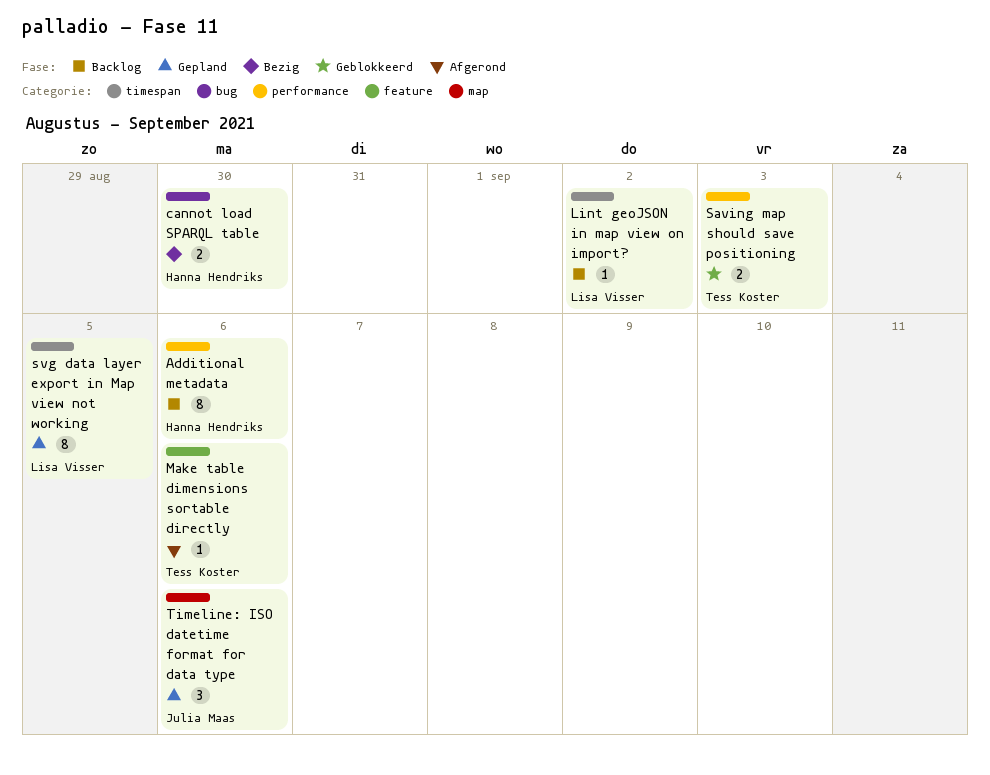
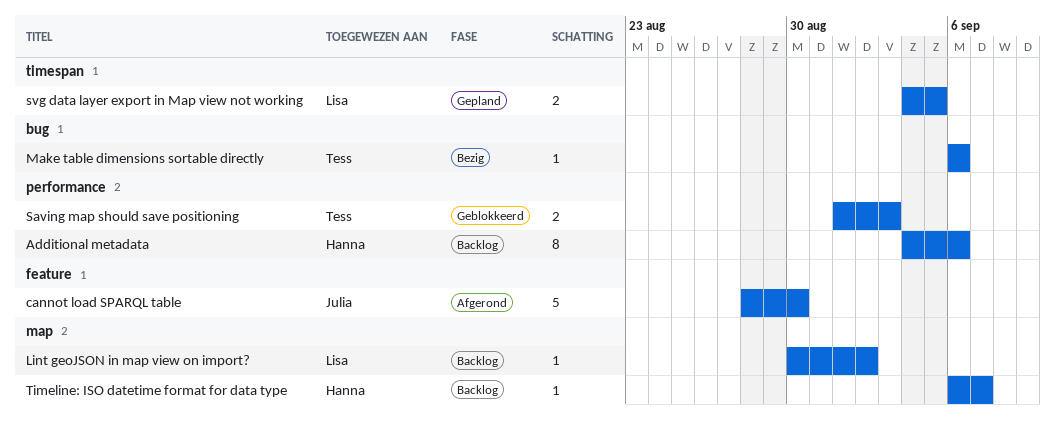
cannot load SPARQL table, status: Bezig -> Afgerond
cannot load SPARQL table, owner: Hanna Hendriks -> Julia Maas
cannot load SPARQL table, label: bug -> feature
cannot load SPARQL table, estimate: 2 -> 5
Lint geoJSON in map view on import?, label: timespan -> map
Make table dimensions sortable directly, status: Afgerond -> Bezig
Make table dimensions sortable directly, label: feature -> bug
svg data layer export in Map view not working, estimate: 8 -> 2
Timeline: ISO datetime format for data type, status: Gepland -> Backlog
Timeline: ISO datetime format for data type, owner: Julia Maas -> Hanna Hendriks
Timeline: ISO datetime format for data type, estimate: 3 -> 1
Timeline: ISO datetime format for data type, due: Sep 6 -> Sep 7

